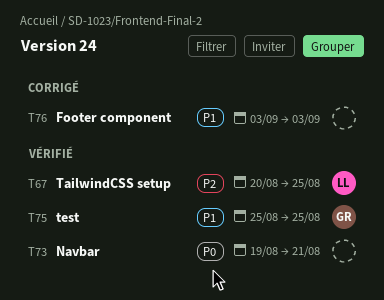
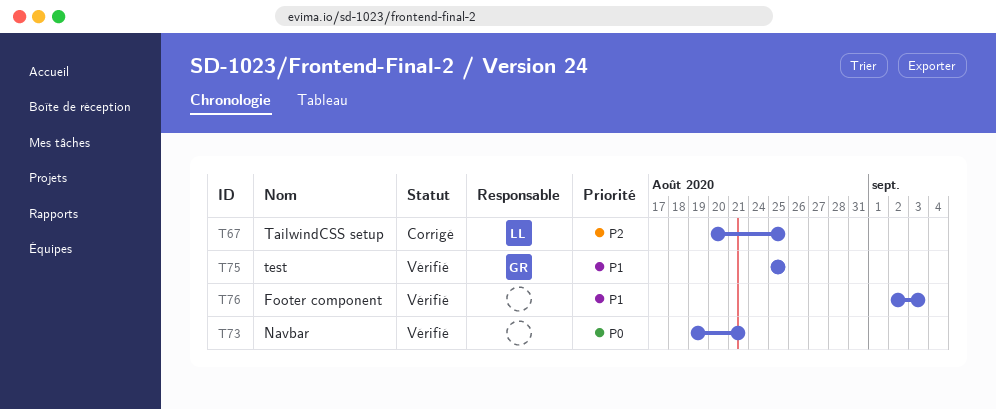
T67, status: Vérifié -> Corrigé
T76, status: Corrigé -> Vérifié
T76, start: Sep 3 -> Sep 2

